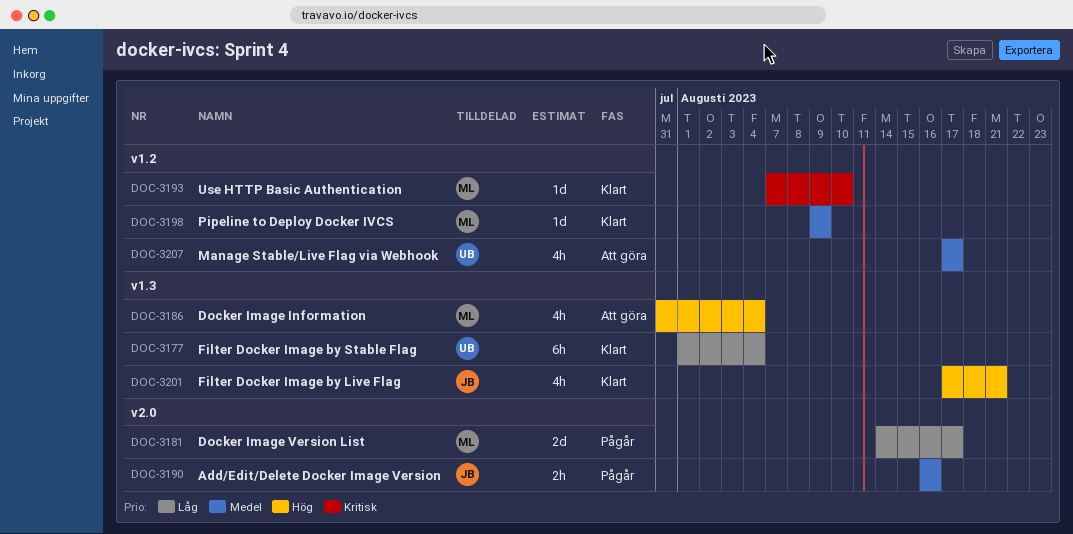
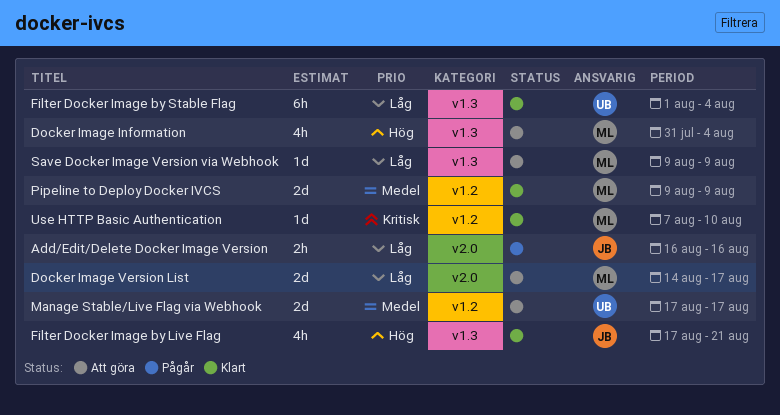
Add/Edit/Delete Docker Image Version, priority: Medel -> Låg
Docker Image Version List, status: Pågår -> Att göra
Manage Stable/Live Flag via Webhook, estimate: 4h -> 2d
Pipeline to Deploy Docker IVCS, estimate: 1d -> 2d
Save Docker Image Version via Webhook: none -> present

